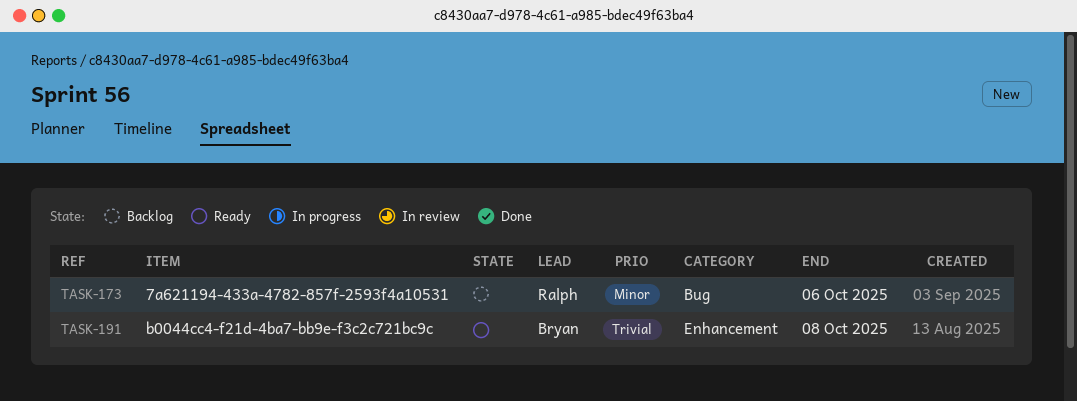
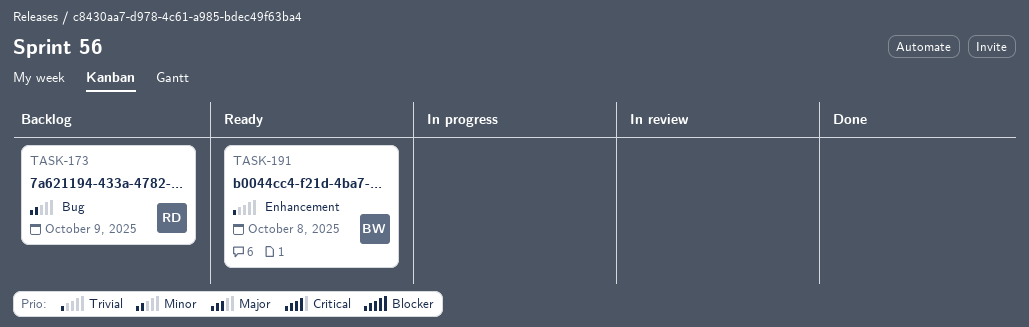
TASK-173, due: Oct 6 -> Oct 9

